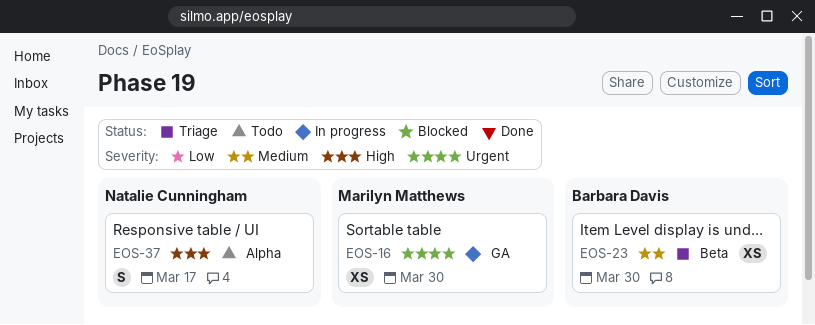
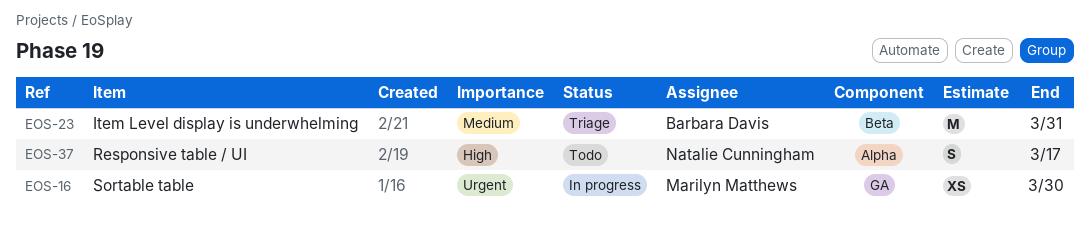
EOS-23, estimate: XS -> M
EOS-23, due: Mar 30 -> Mar 31

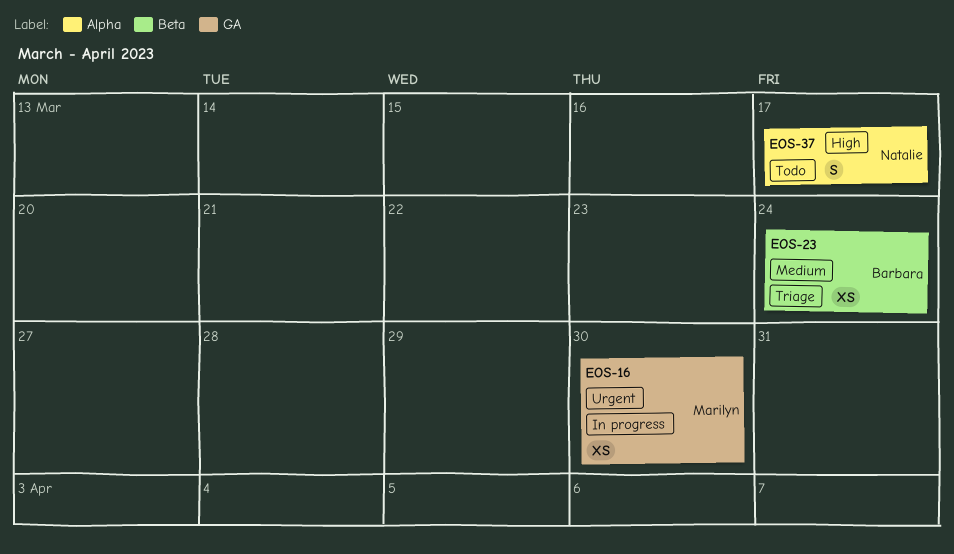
EOS-23, estimate: M -> XS
EOS-23, due: Mar 31 -> Mar 24

